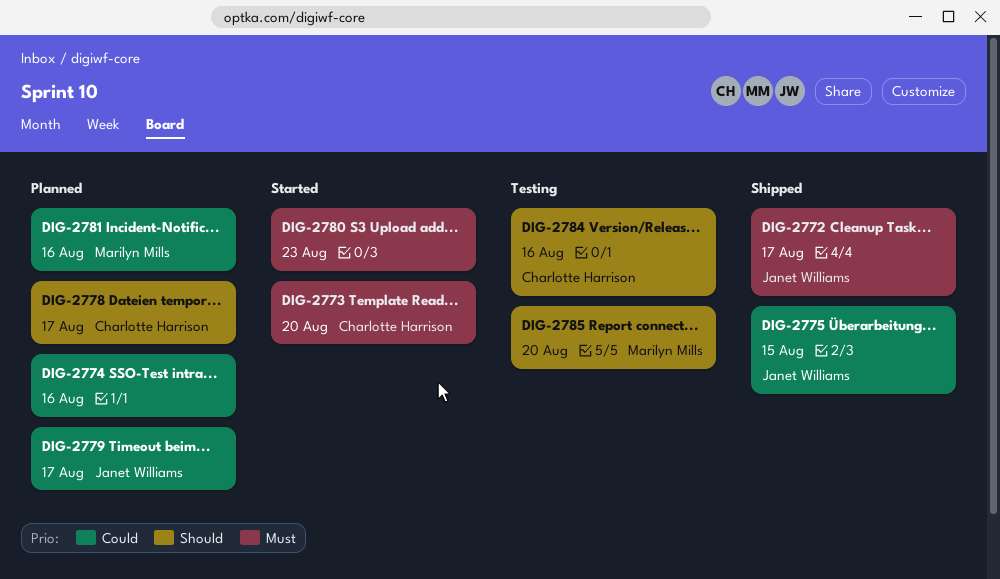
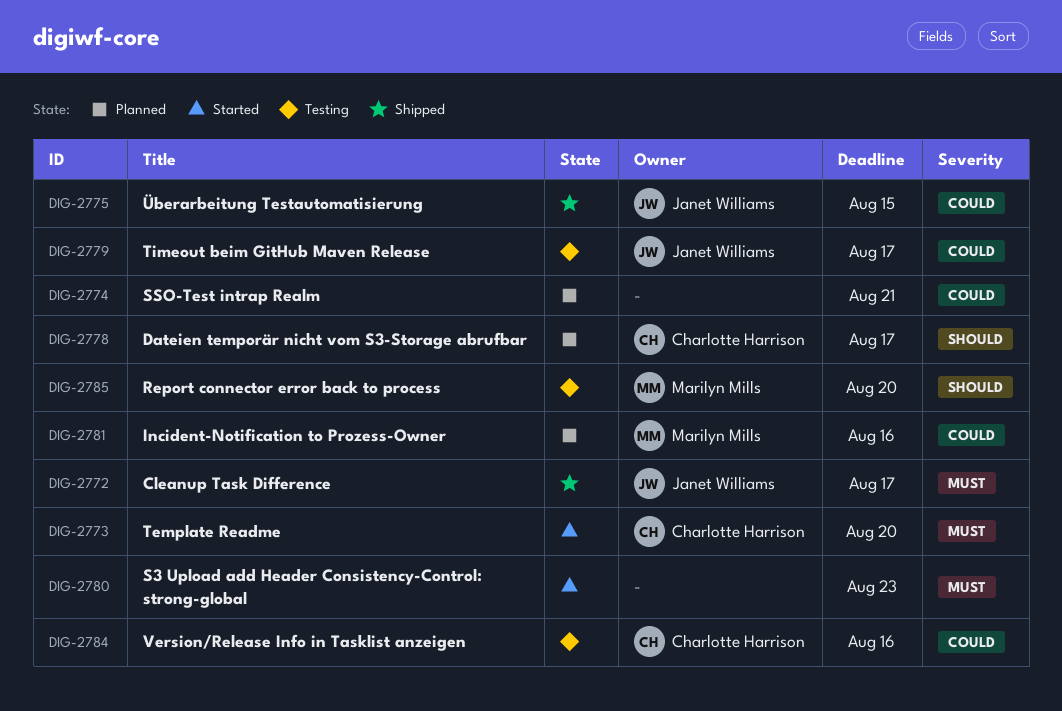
DIG-2774, due: Aug 16 -> Aug 21
DIG-2779, status: Planned -> Testing
DIG-2784, priority: Should -> Could

